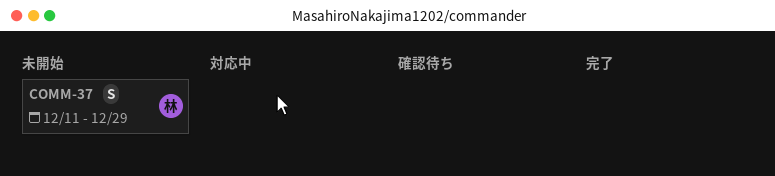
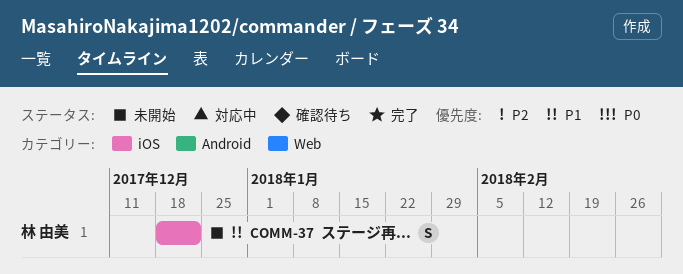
COMM-37, start: Dec 11 -> Dec 18
COMM-37, due: Dec 29 -> Dec 22

